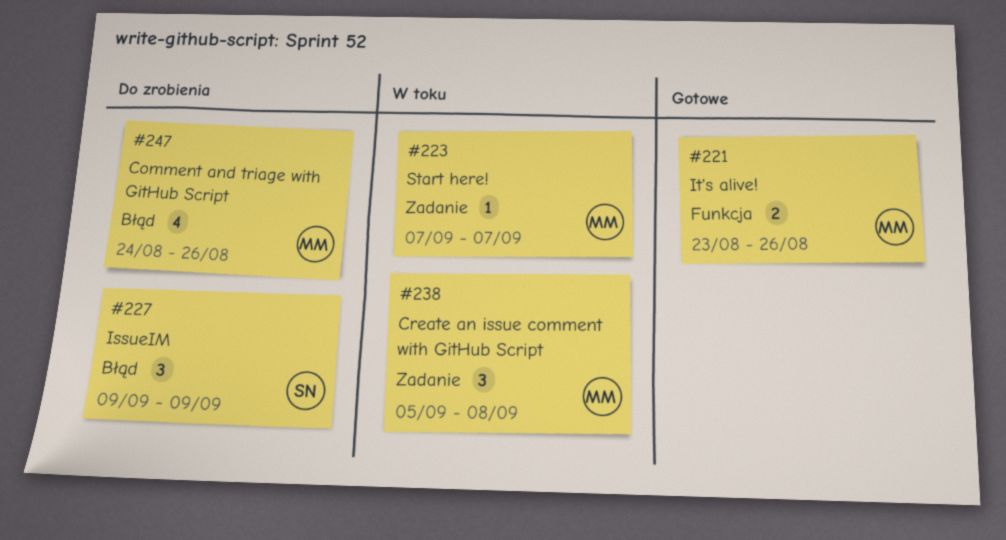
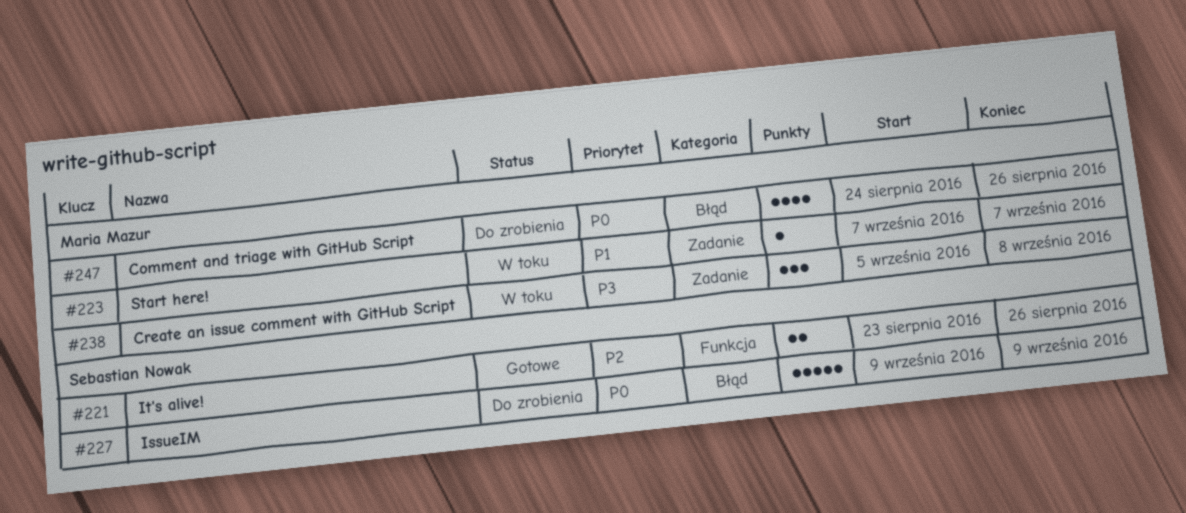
#221, owner: Maria Mazur -> Sebastian Nowak
#227, estimate: 3 -> 5

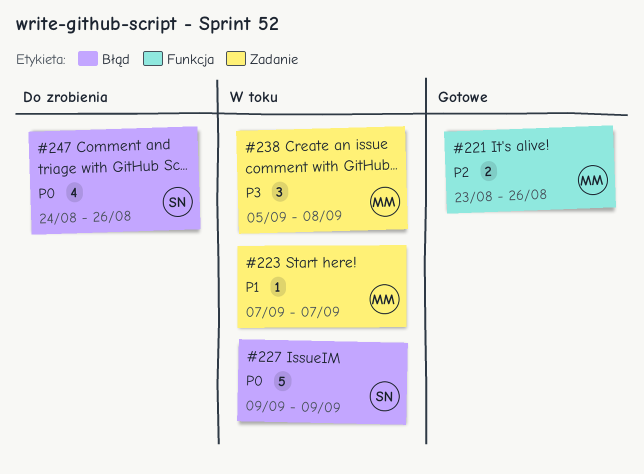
#221, owner: Sebastian Nowak -> Maria Mazur
#227, status: Do zrobienia -> W toku
#247, owner: Maria Mazur -> Sebastian Nowak

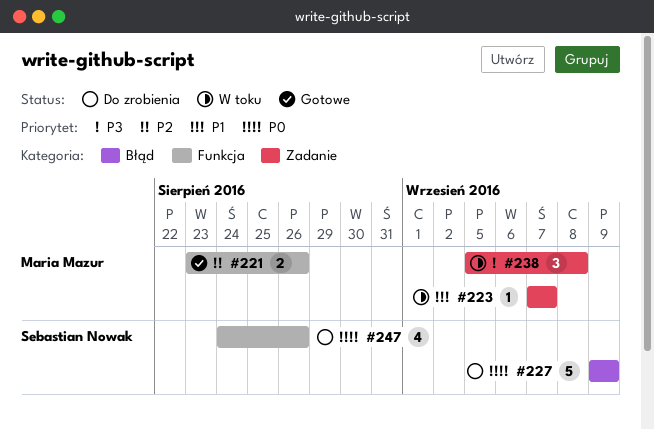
#227, status: W toku -> Do zrobienia
#247, label: Błąd -> Funkcja

